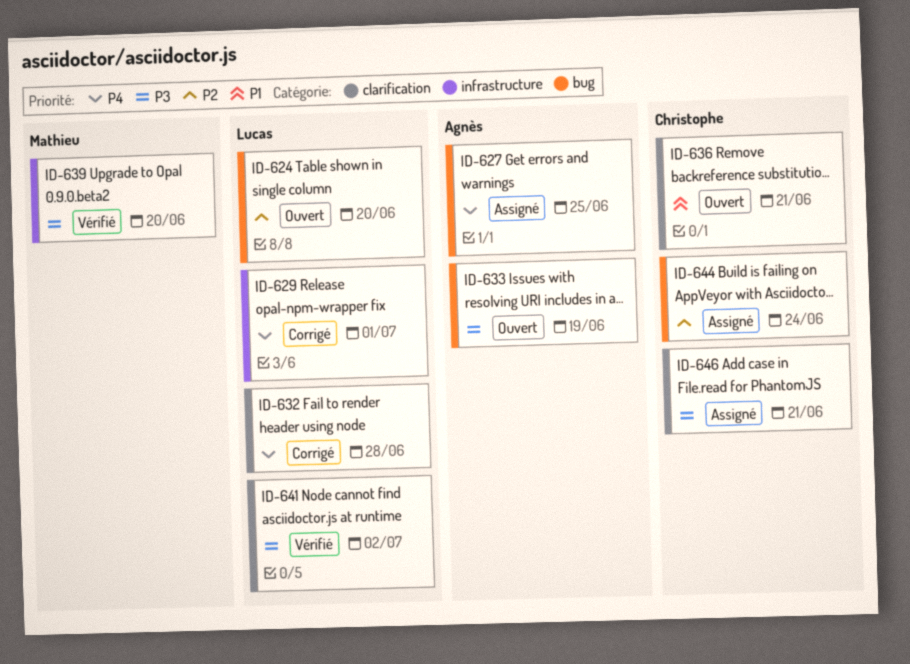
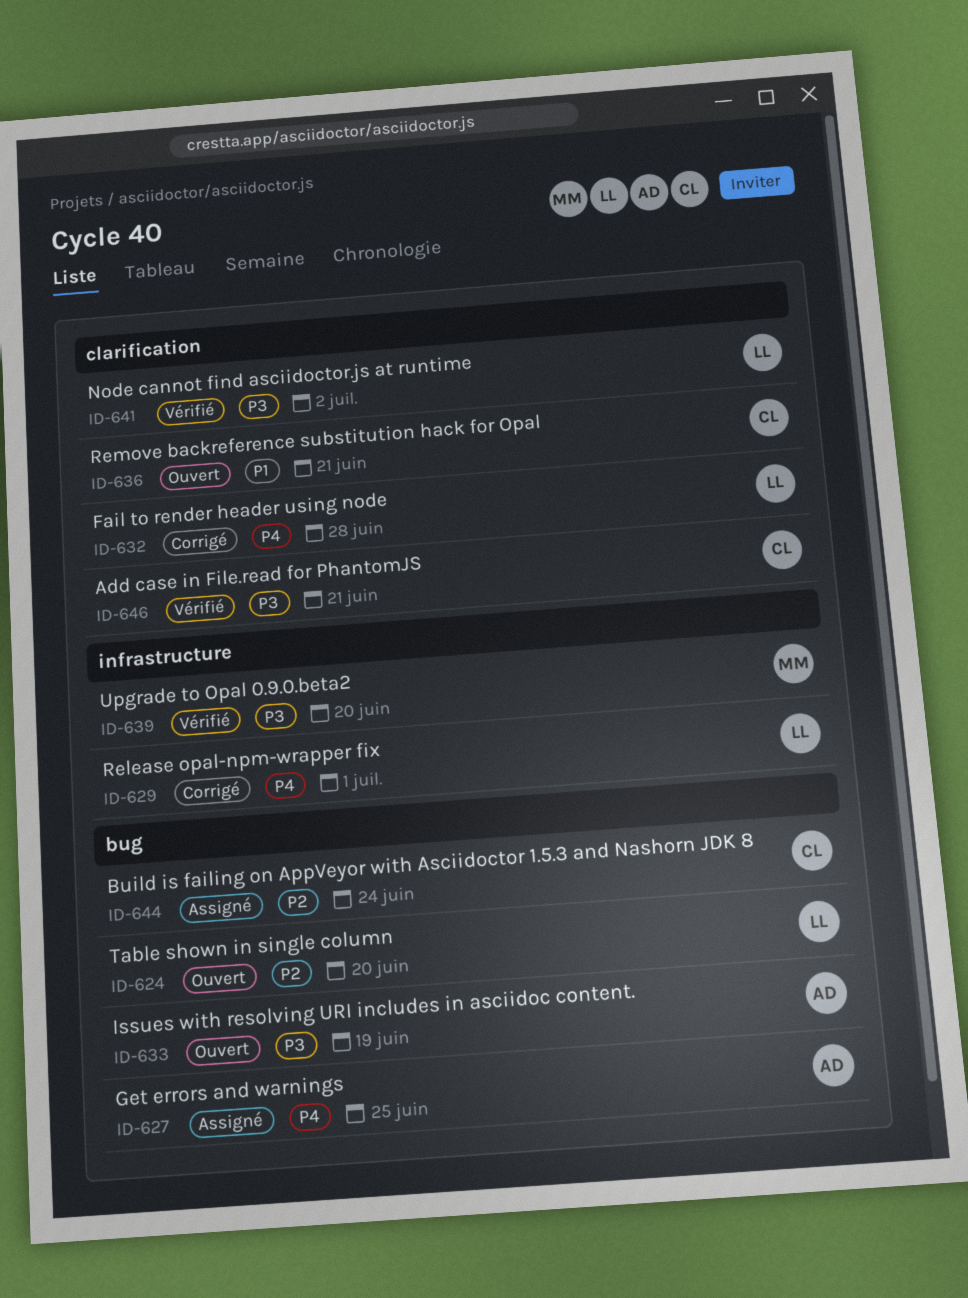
ID-646, status: Assigné -> Vérifié

